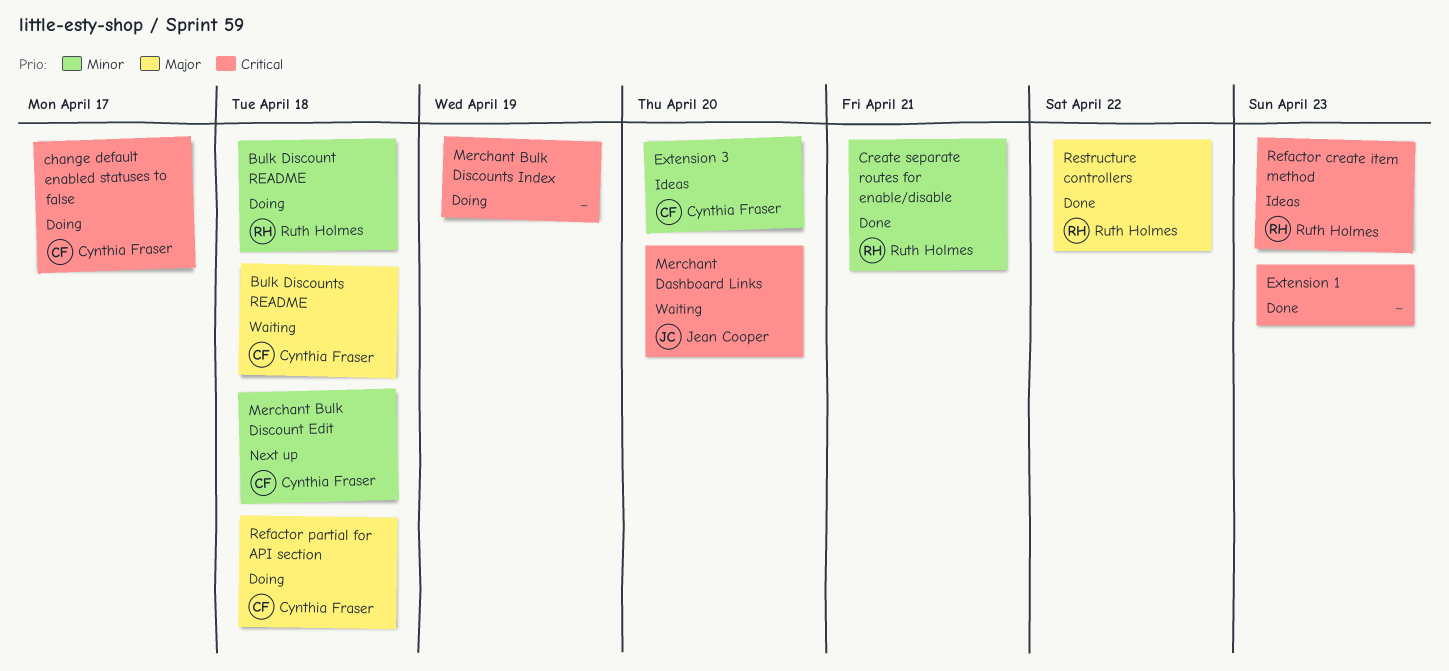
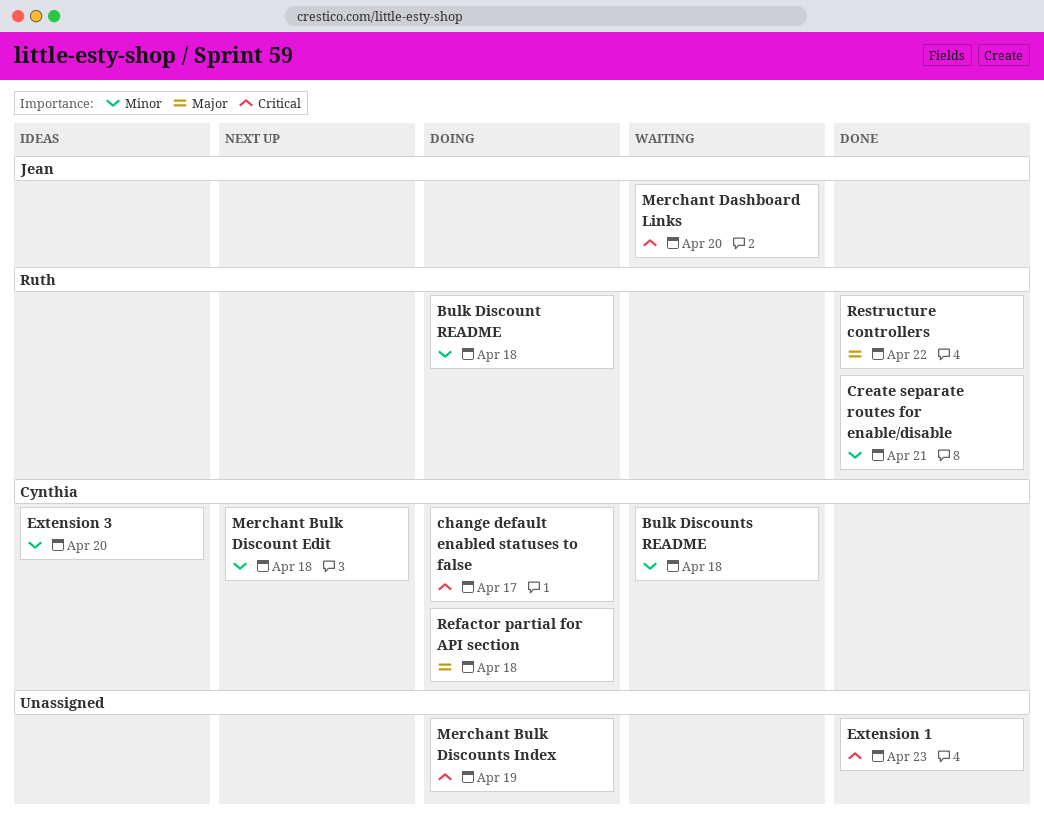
Bulk Discounts README, priority: Major -> Minor
Refactor create item method: present -> none

